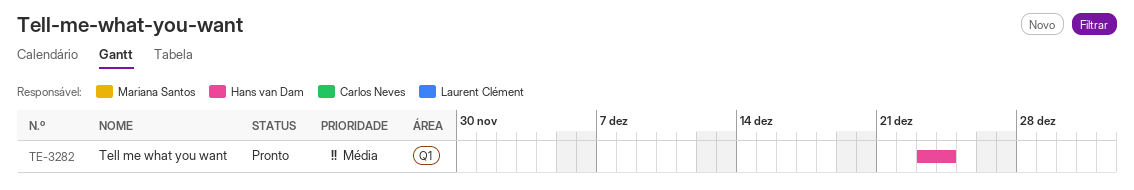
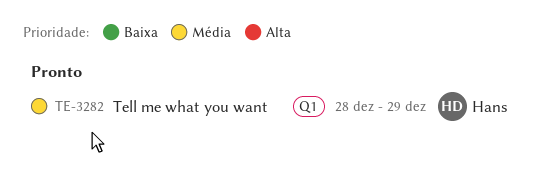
TE-3282, start: Dec 23 -> Dec 28
TE-3282, due: Dec 24 -> Dec 29

